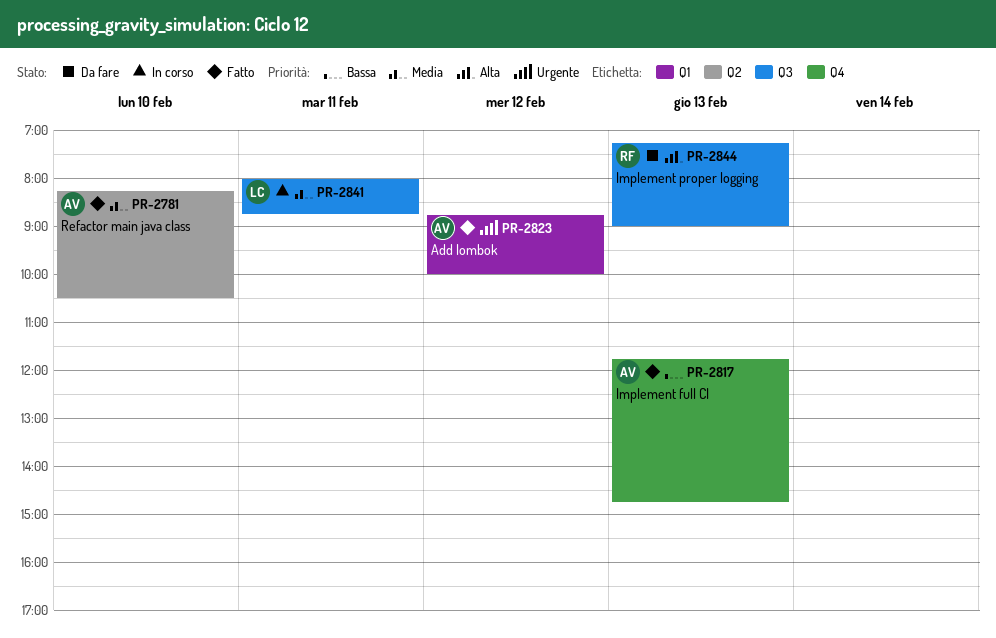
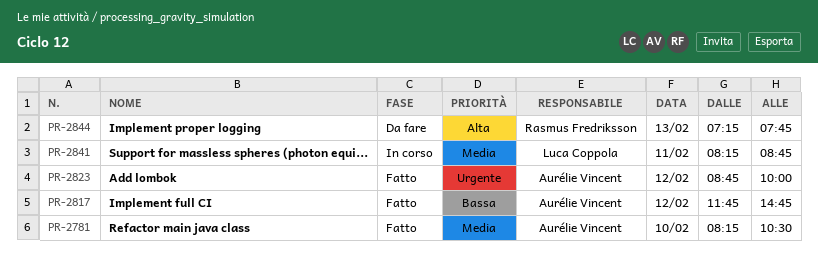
PR-2817, day: Feb 13 -> Feb 12
PR-2841, begins: 08:00 -> 08:15
PR-2844, ends: 09:00 -> 07:45

